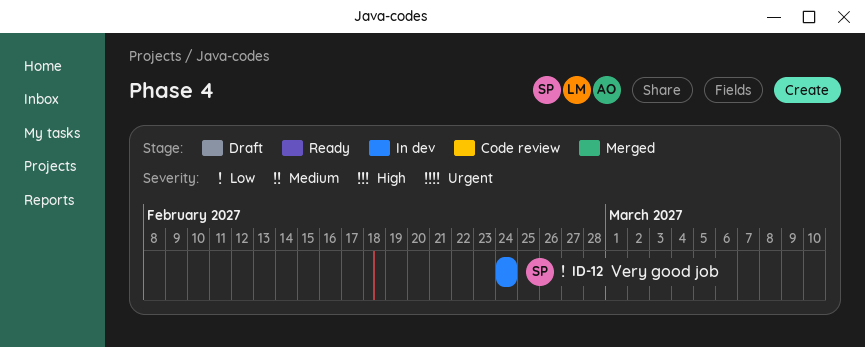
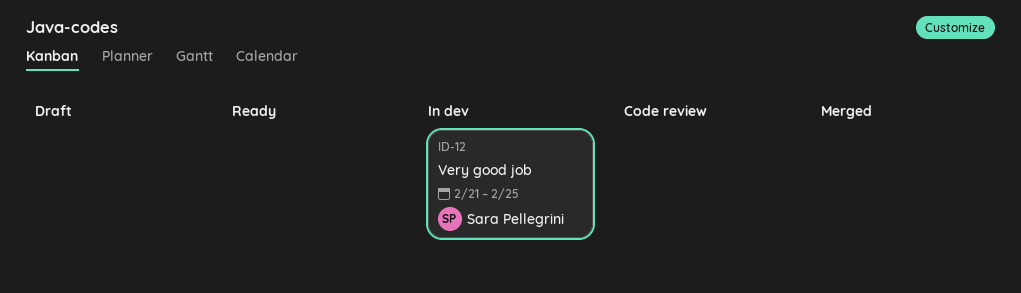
ID-12, start: Feb 24 -> Feb 21
ID-12, due: Feb 24 -> Feb 25

